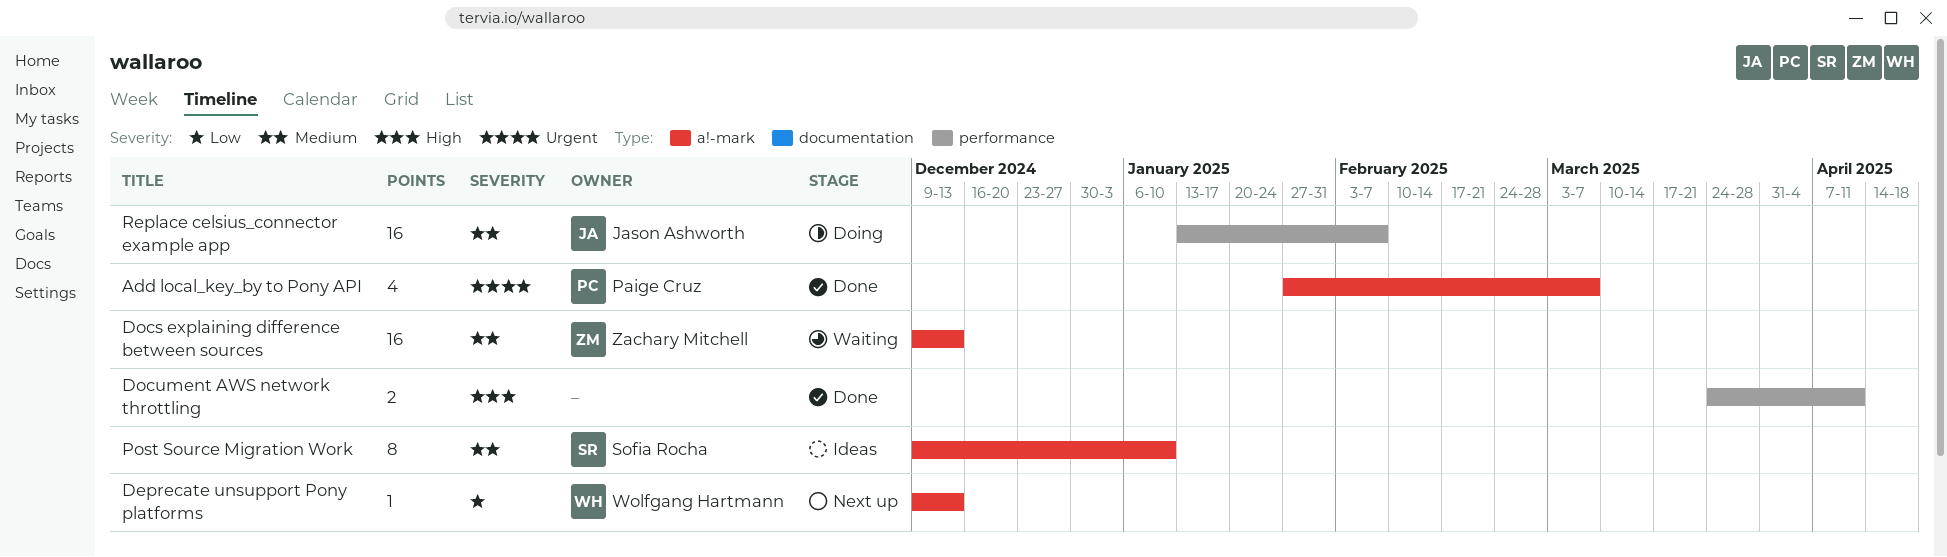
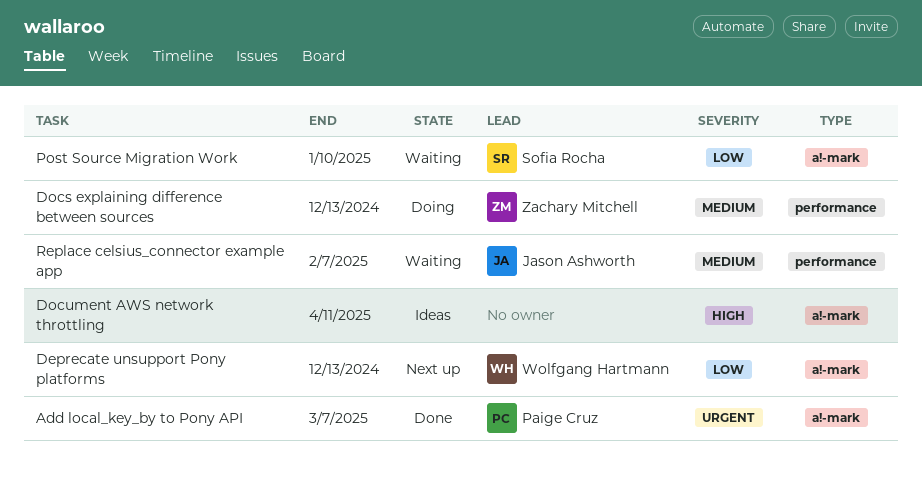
Docs explaining difference between sources, status: Waiting -> Doing
Docs explaining difference between sources, label: a!-mark -> performance
Document AWS network throttling, status: Done -> Ideas
Document AWS network throttling, label: performance -> a!-mark
Post Source Migration Work, status: Ideas -> Waiting
Post Source Migration Work, priority: Medium -> Low
Replace celsius_connector example app, status: Doing -> Waiting

